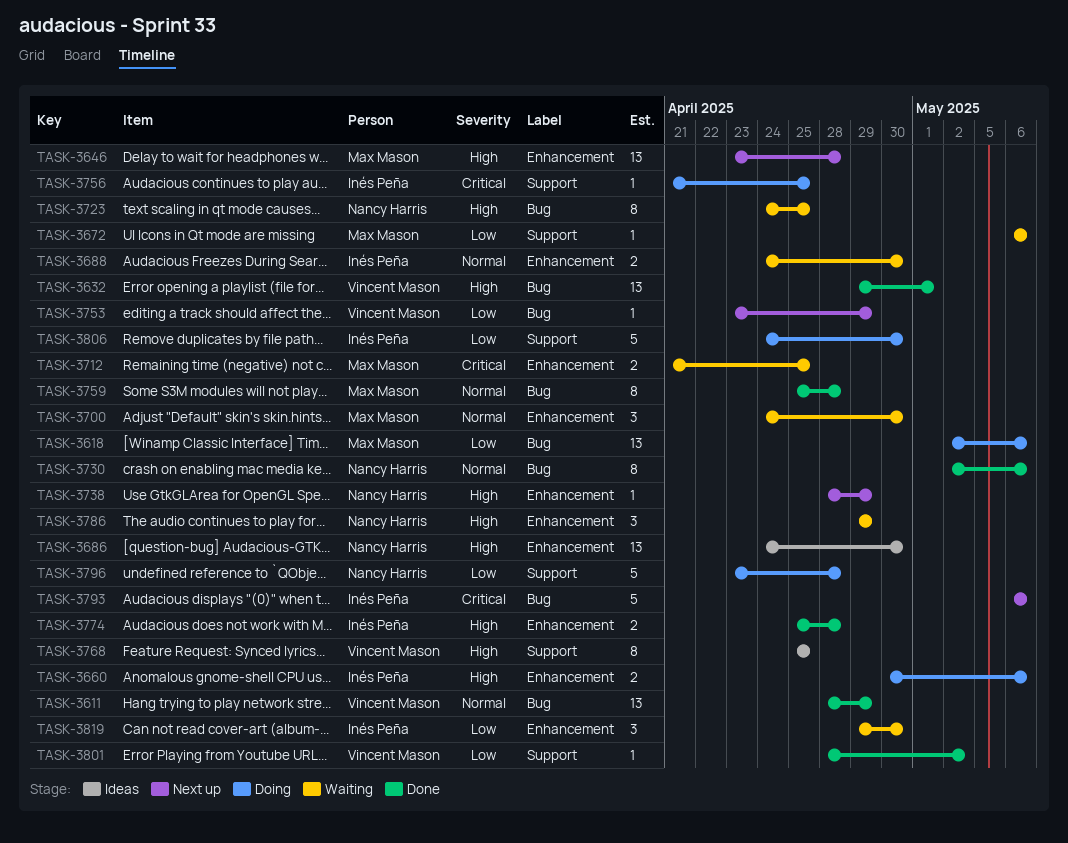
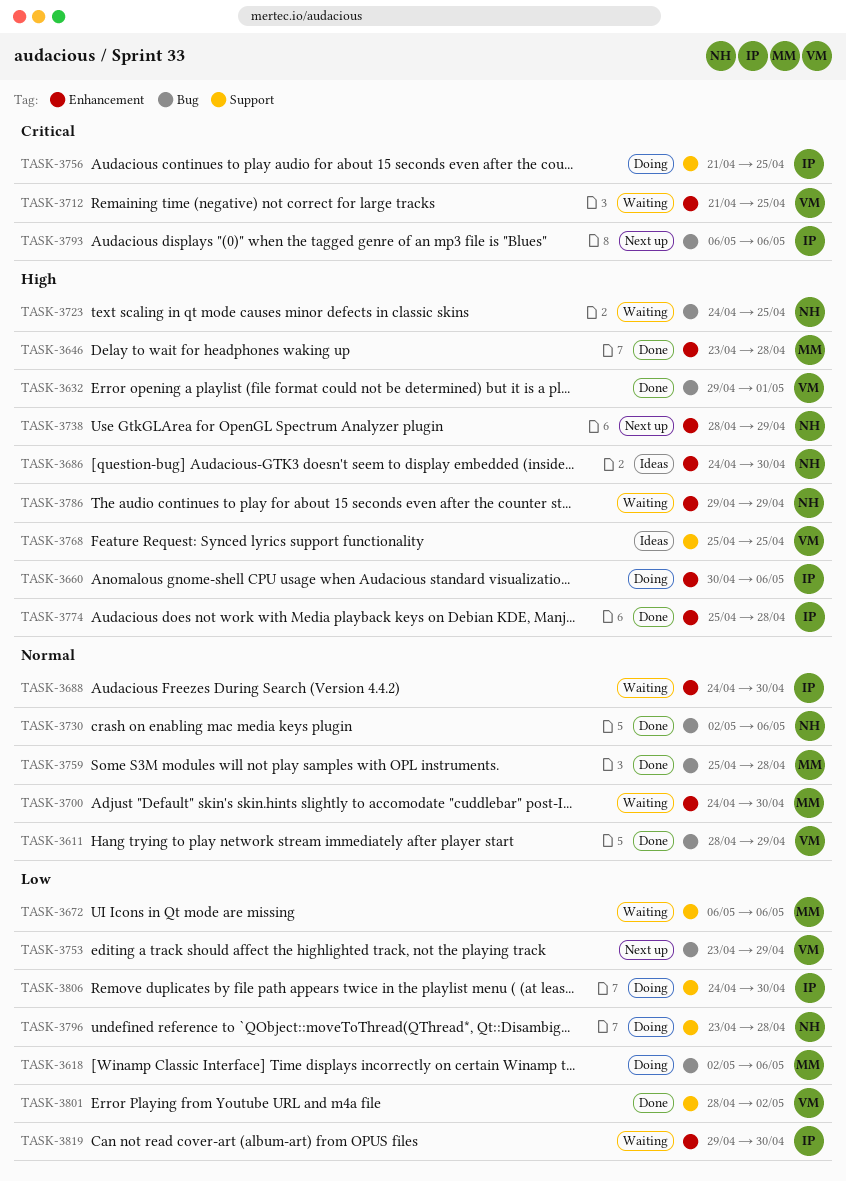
TASK-3646, status: Next up -> Done
TASK-3712, owner: Max Mason -> Vincent Mason

